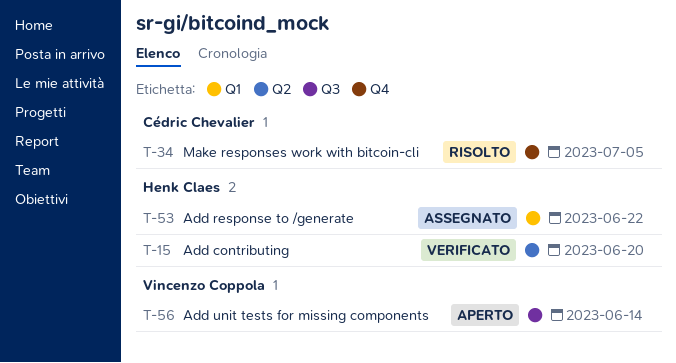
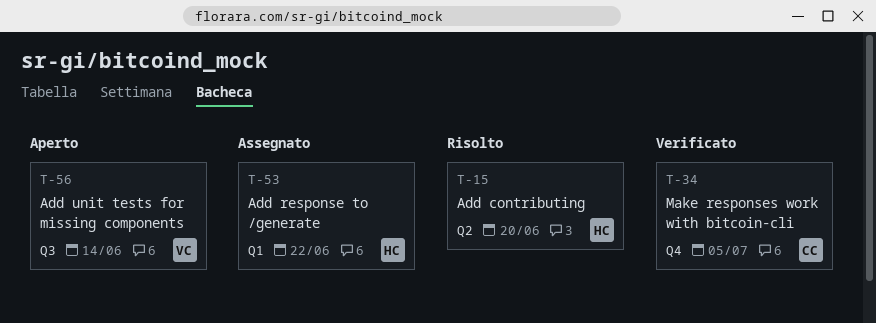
T-15, status: Verificato -> Risolto
T-34, status: Risolto -> Verificato

